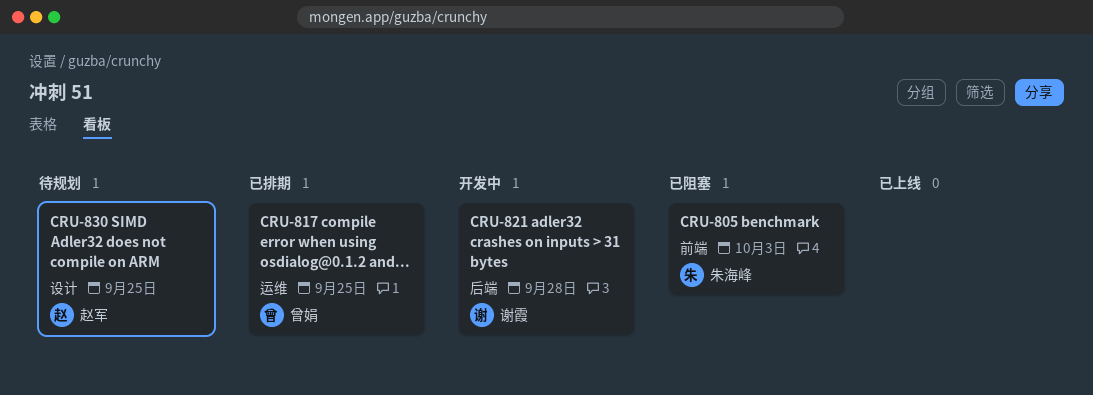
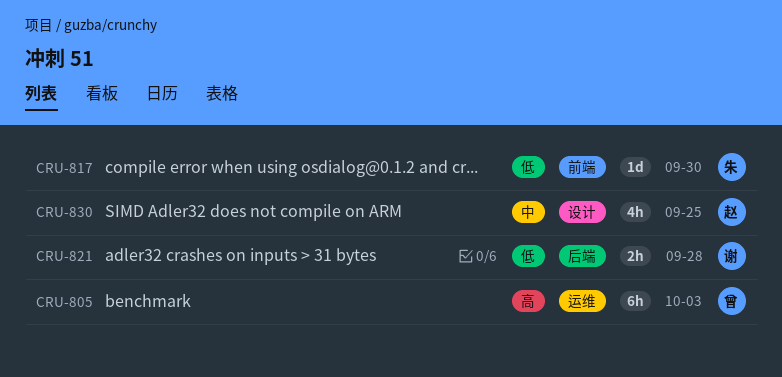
CRU-805, owner: 朱海峰 -> 曾娟
CRU-805, label: 前端 -> 运维
CRU-817, owner: 曾娟 -> 朱海峰
CRU-817, label: 运维 -> 前端
CRU-817, due: Sep 25 -> Sep 30

